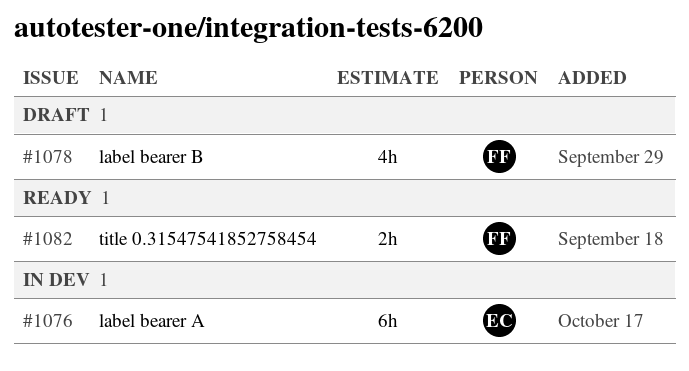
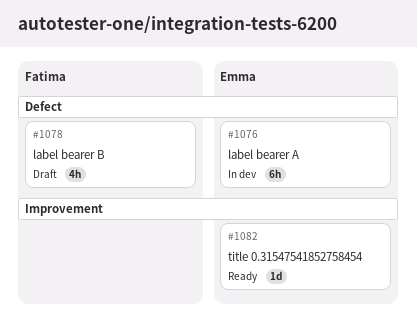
#1082, owner: Fatima -> Emma
#1082, estimate: 2h -> 1d

